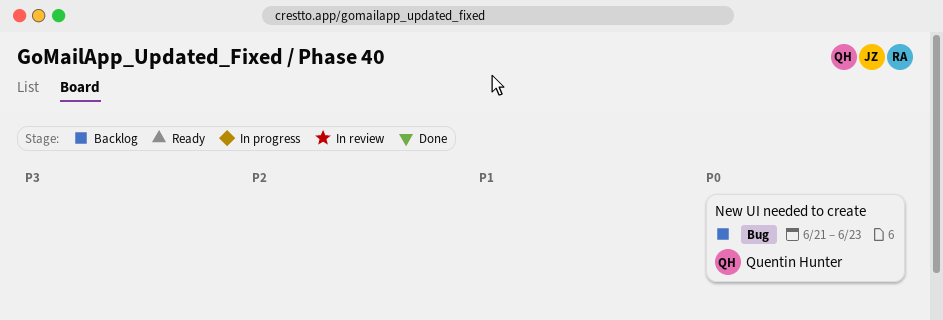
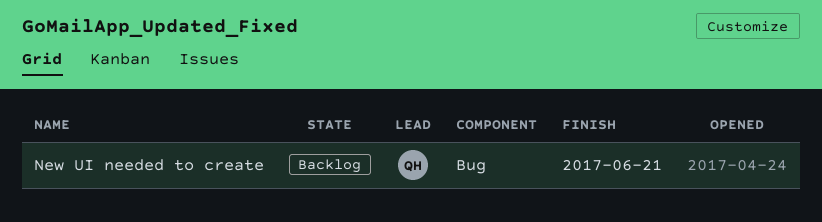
New UI needed to create, due: Jun 23 -> Jun 21

